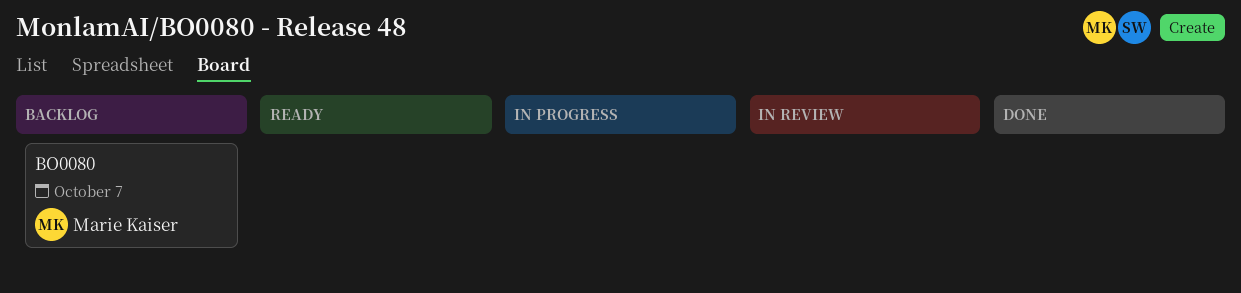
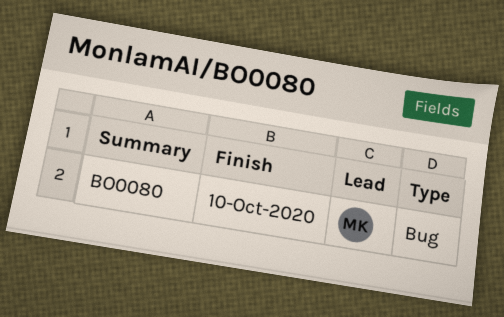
BO0080, due: Oct 7 -> Oct 10

